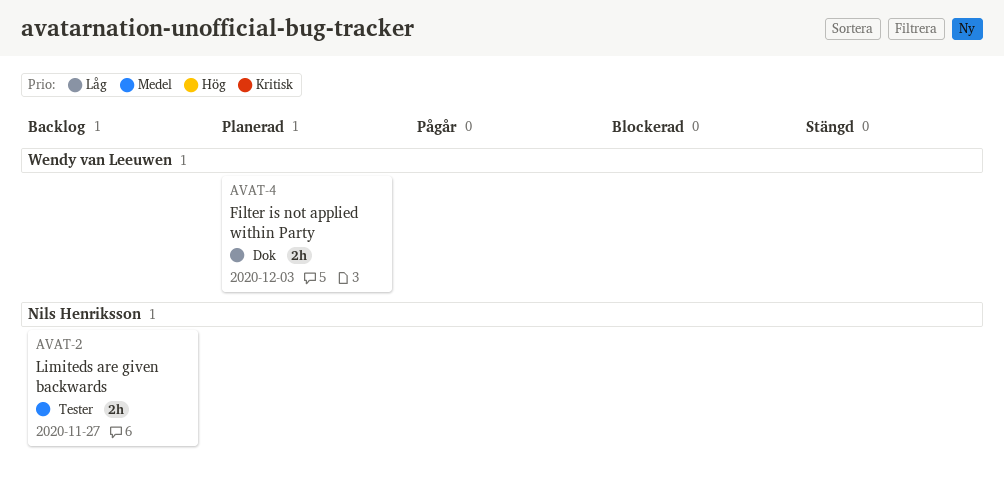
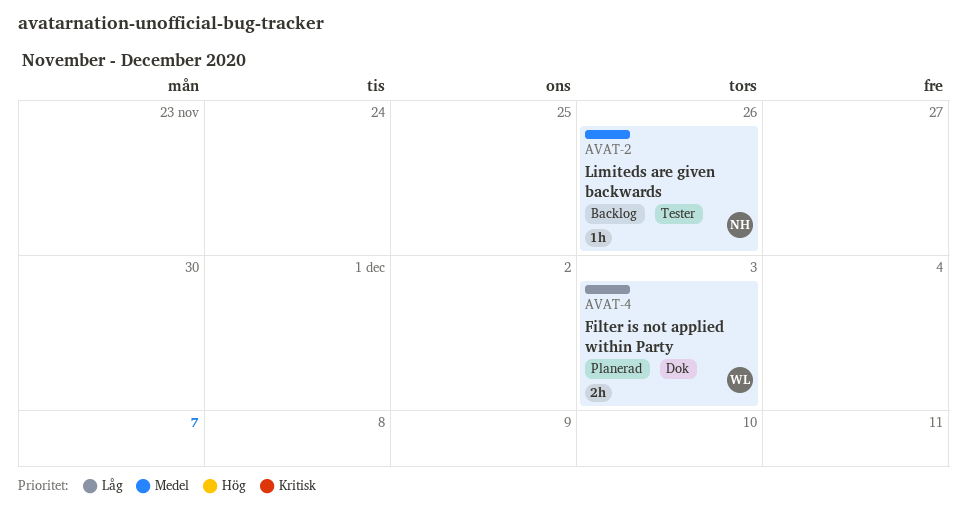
AVAT-2, estimate: 2h -> 1h
AVAT-2, due: Nov 27 -> Nov 26

